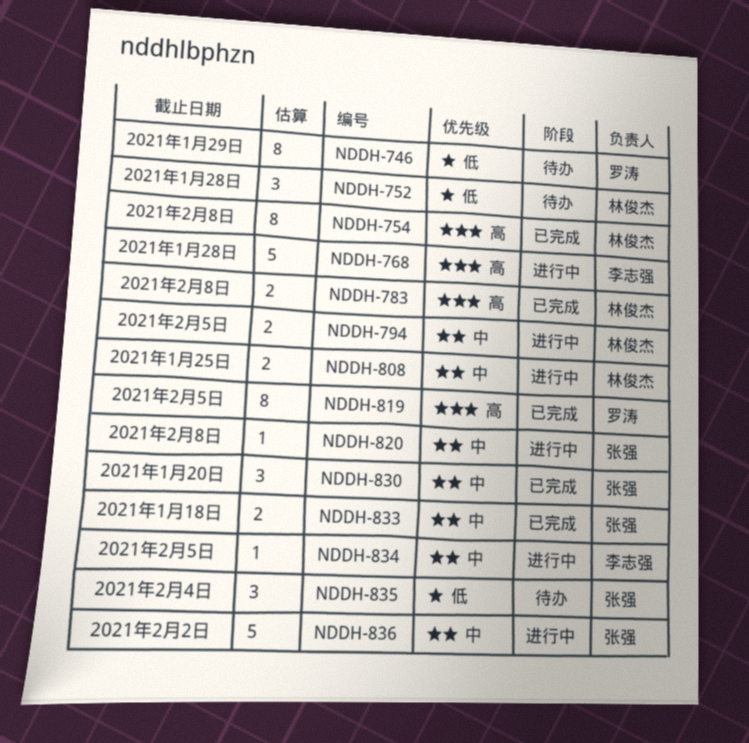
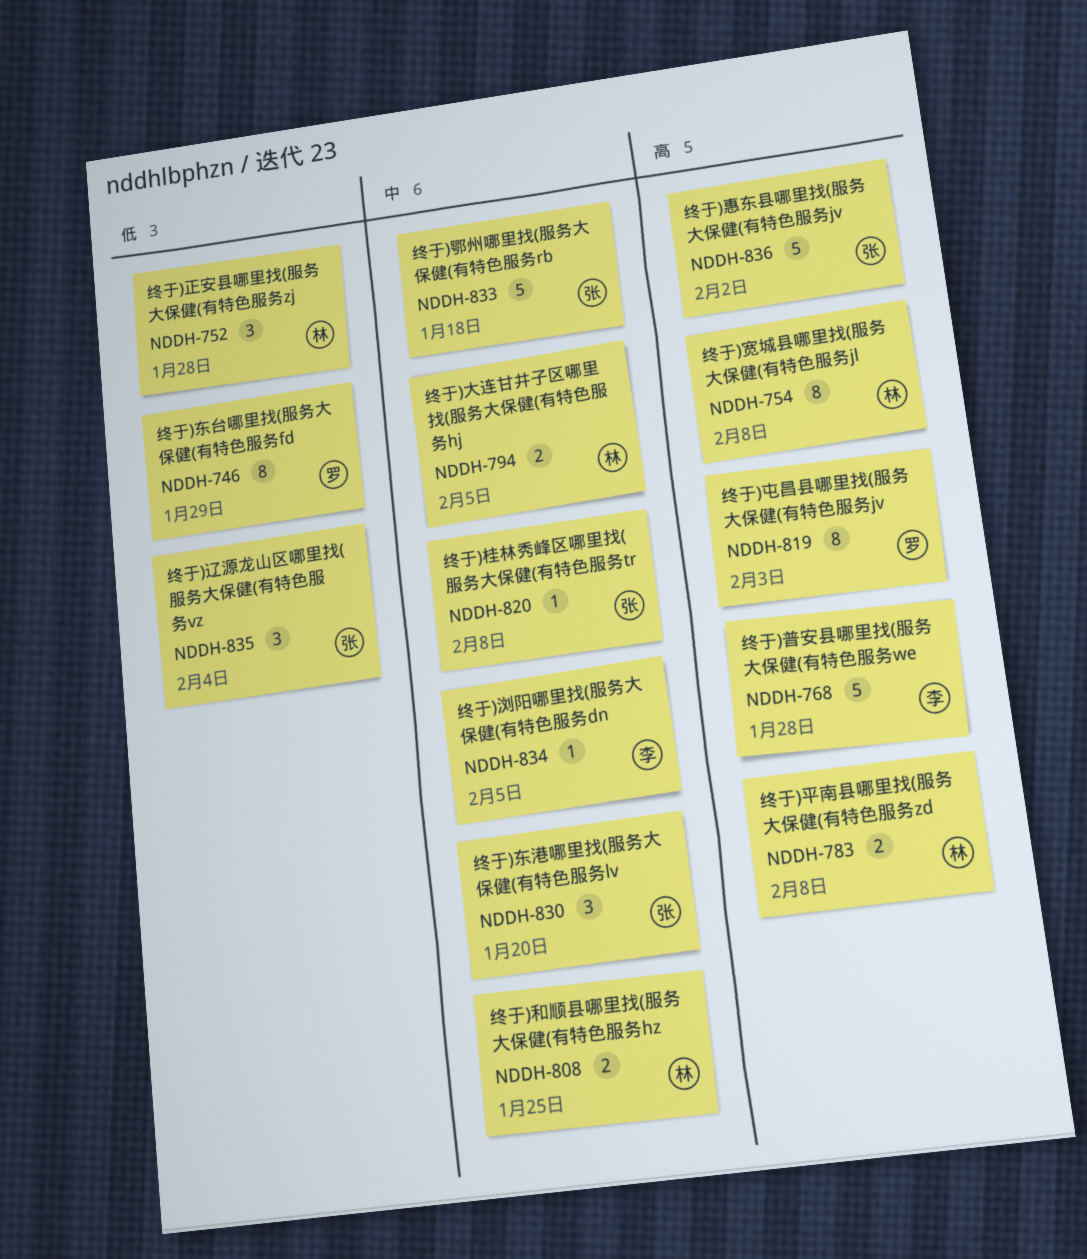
NDDH-819, due: Feb 5 -> Feb 3
NDDH-833, estimate: 2 -> 5
NDDH-836, priority: 中 -> 高

